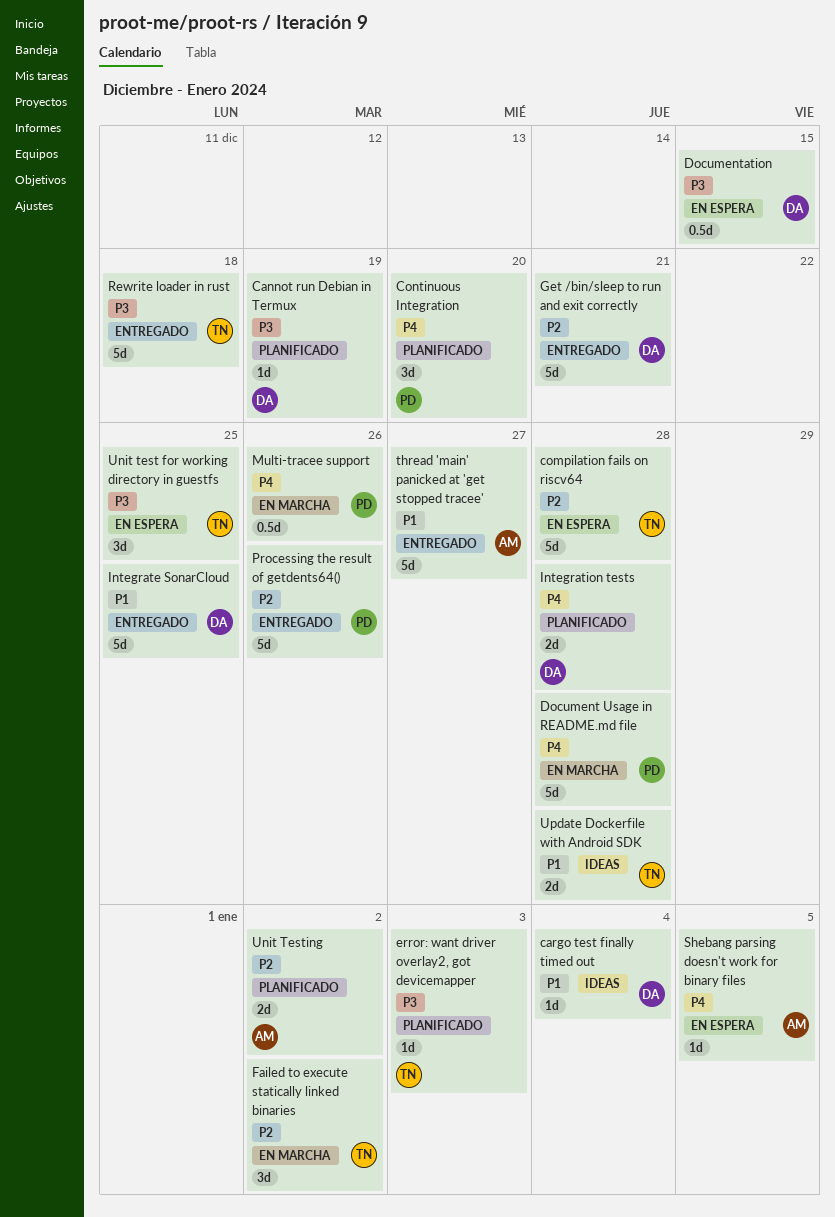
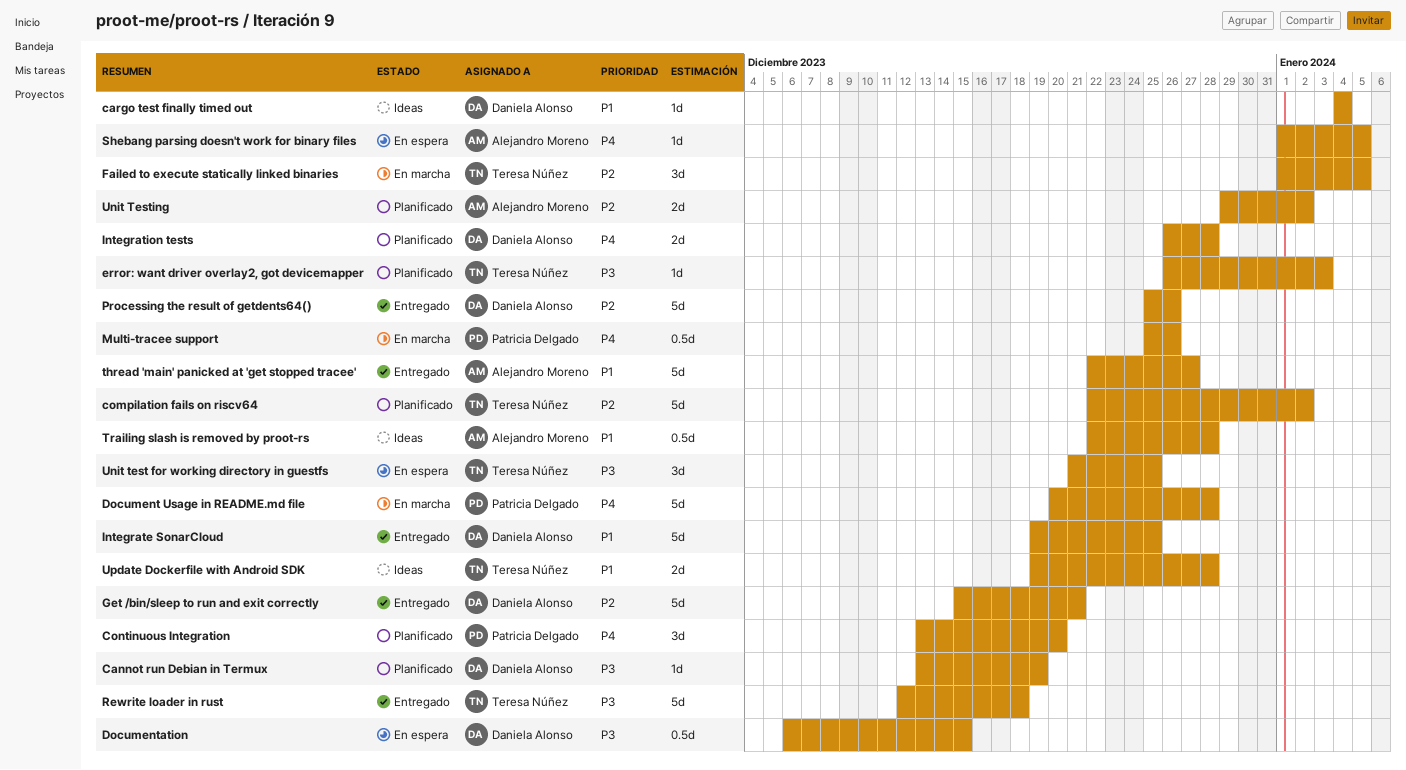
compilation fails on riscv64, status: En espera -> Planificado
compilation fails on riscv64, due: Dec 28 -> Jan 2
Failed to execute statically linked binaries, due: Jan 2 -> Jan 5
Processing the result of getdents64(), owner: Patricia Delgado -> Daniela Alonso
Trailing slash is removed by proot-rs: none -> present

